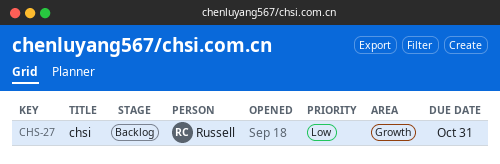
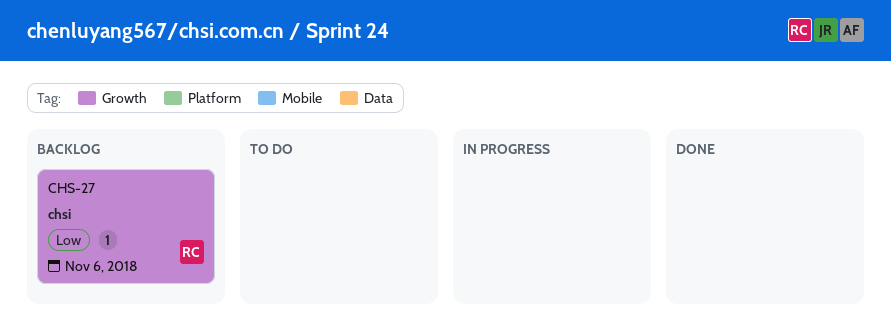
CHS-27, due: Oct 31 -> Nov 6

